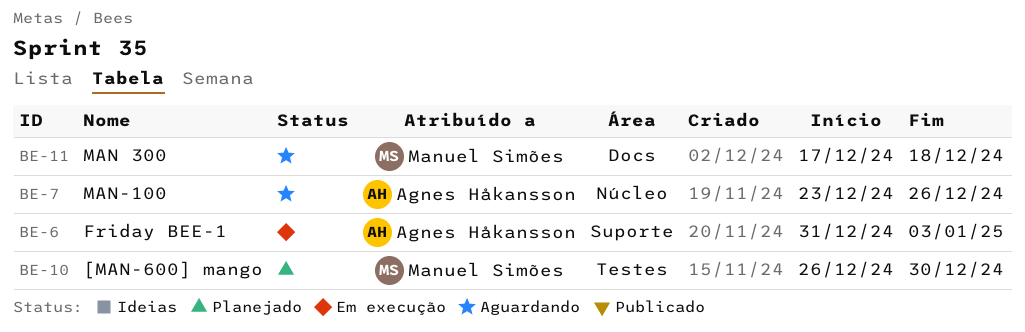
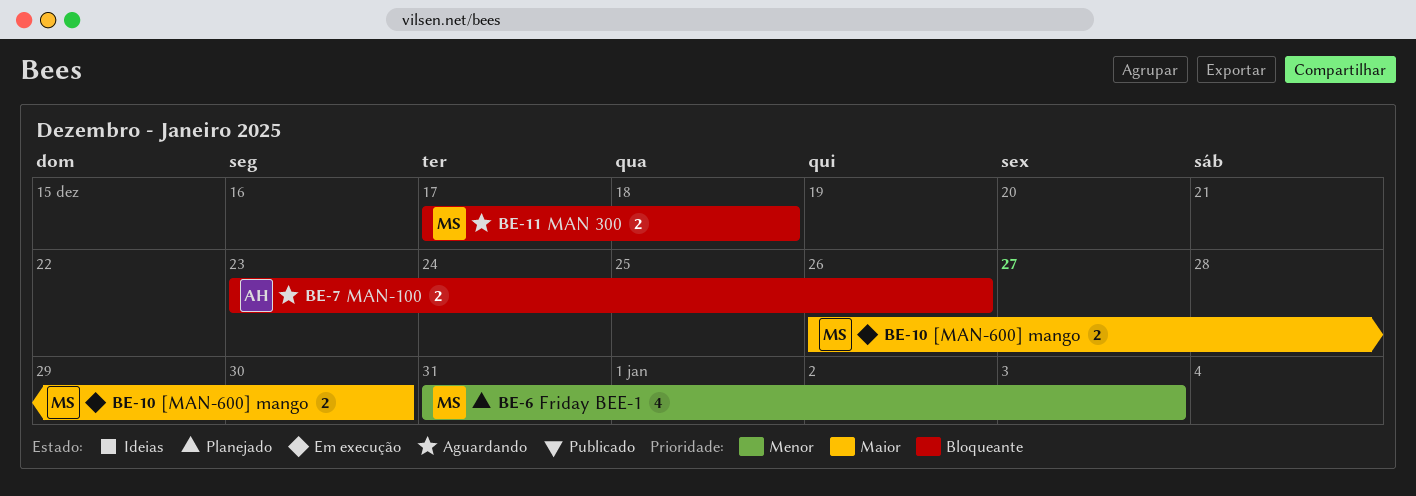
BE-6, status: Em execução -> Planejado
BE-6, owner: Agnes Håkansson -> Manuel Simões
BE-10, status: Planejado -> Em execução

